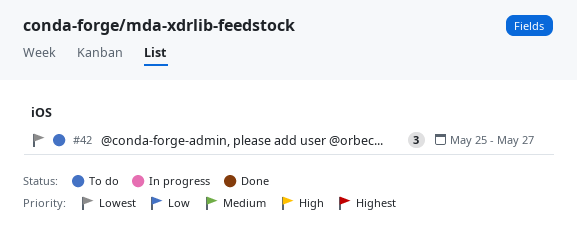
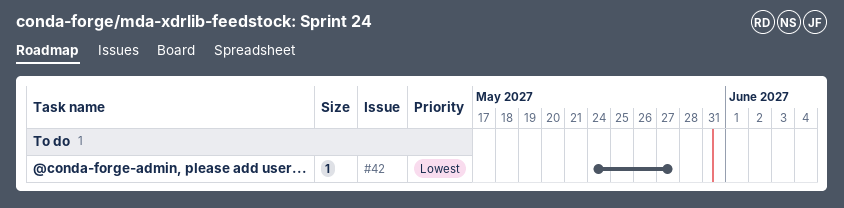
#42, estimate: 3 -> 1
#42, start: May 25 -> May 24

